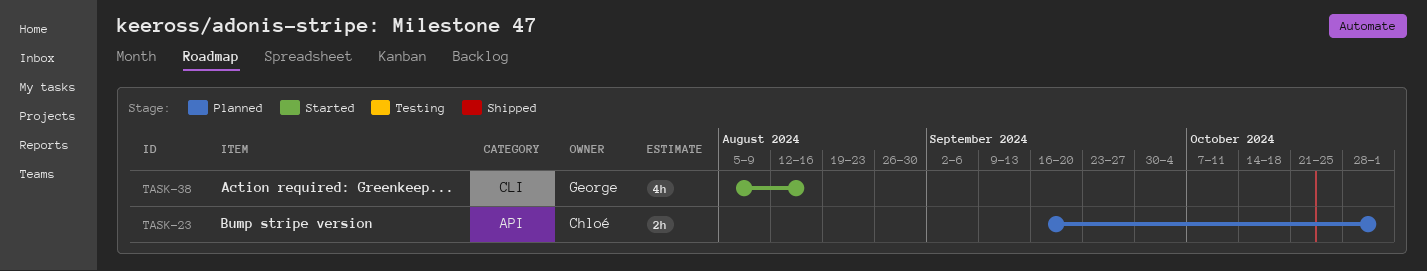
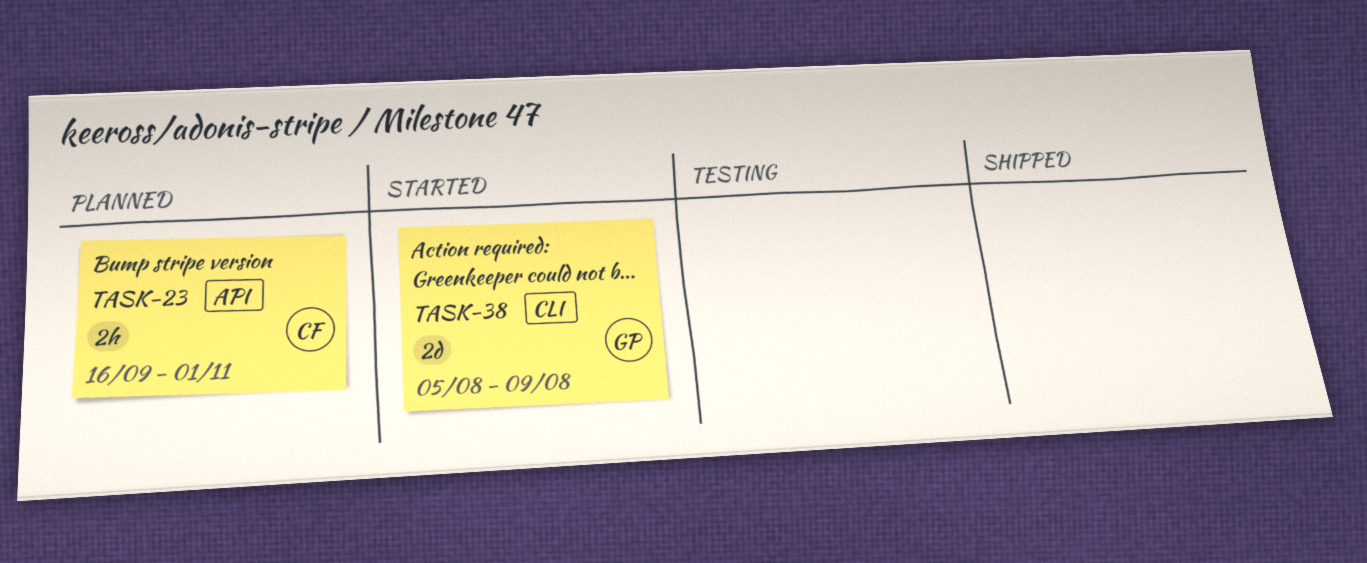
TASK-38, estimate: 4h -> 2d
TASK-38, due: Aug 16 -> Aug 9

